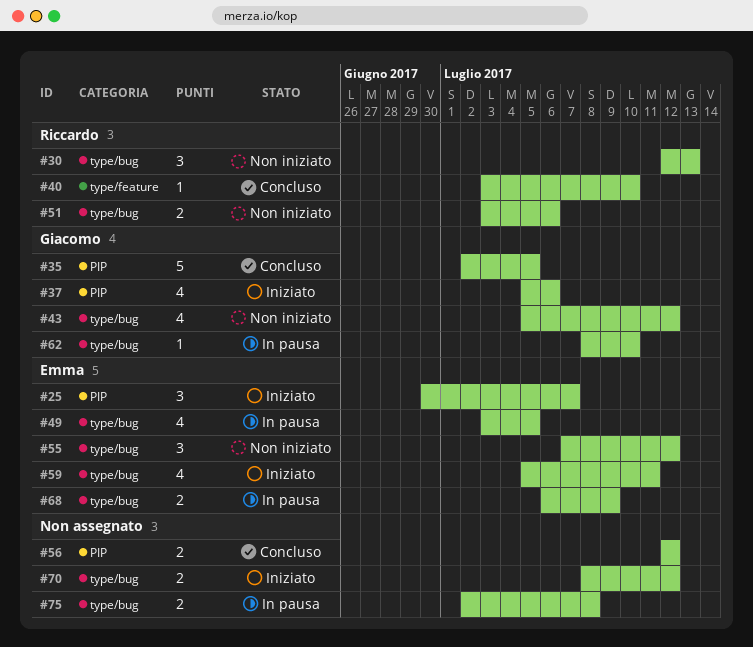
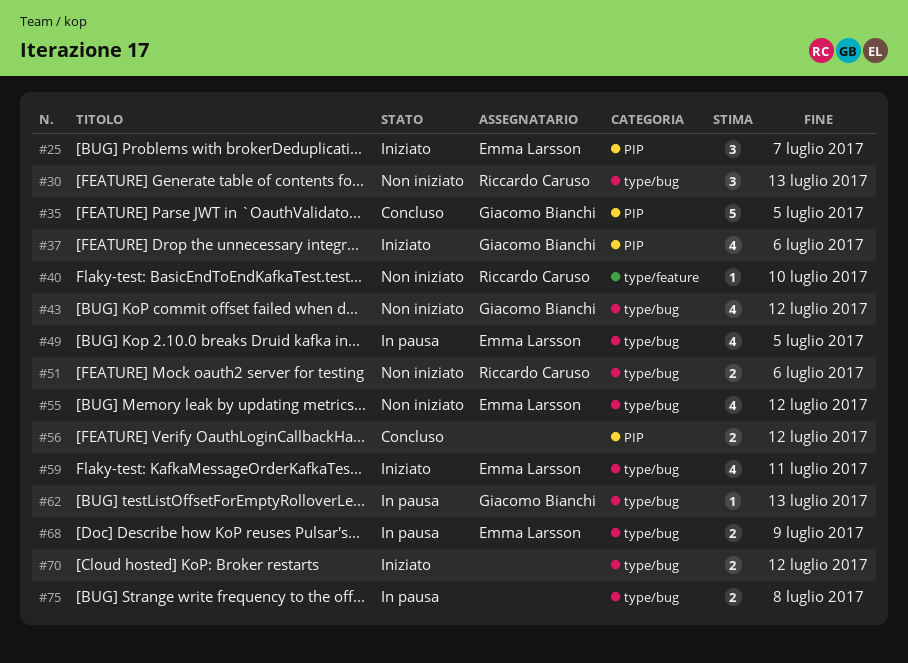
#40, status: Concluso -> Non iniziato
#55, estimate: 3 -> 4
#62, due: Jul 10 -> Jul 13

